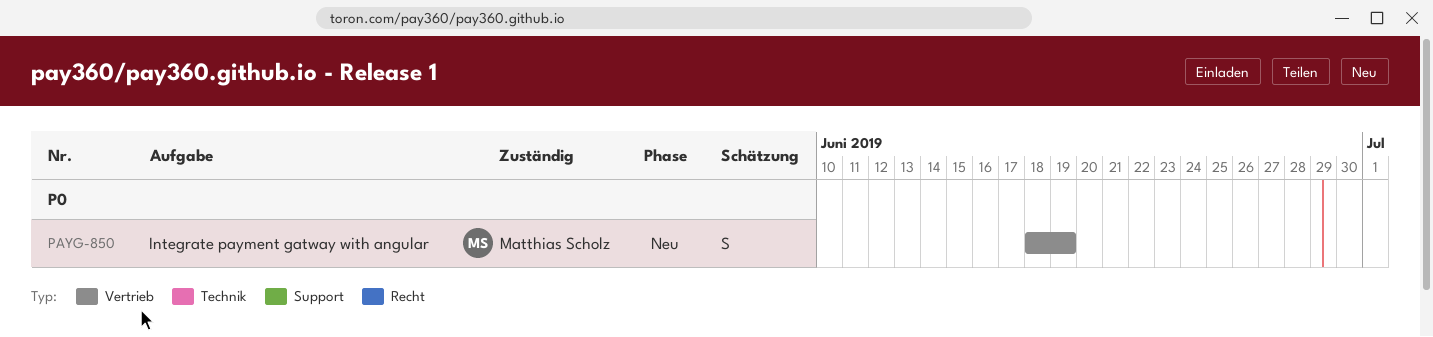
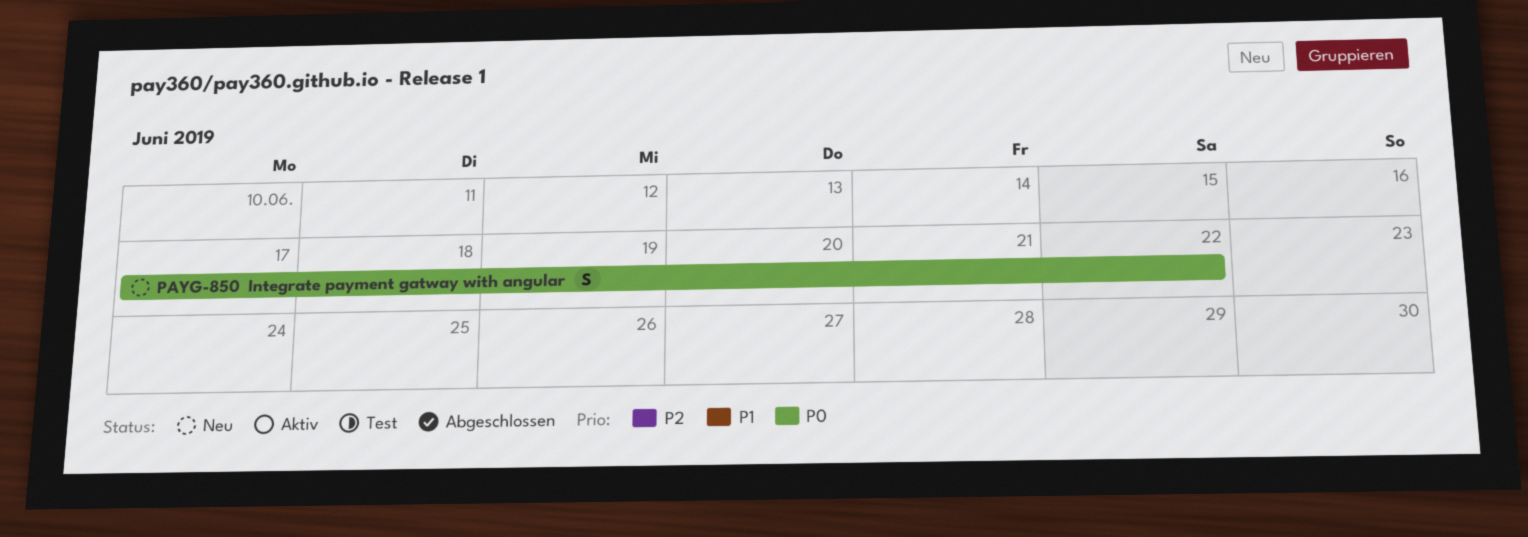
PAYG-850, start: Jun 18 -> Jun 17
PAYG-850, due: Jun 19 -> Jun 22

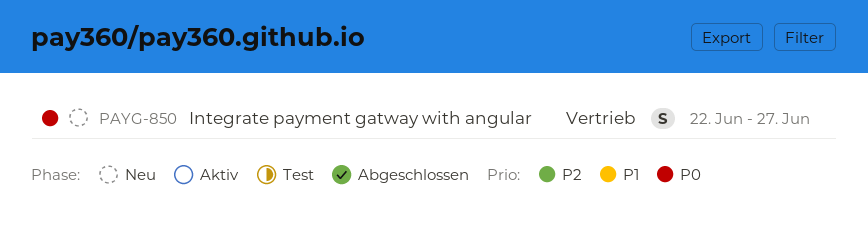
PAYG-850, start: Jun 17 -> Jun 22
PAYG-850, due: Jun 22 -> Jun 27

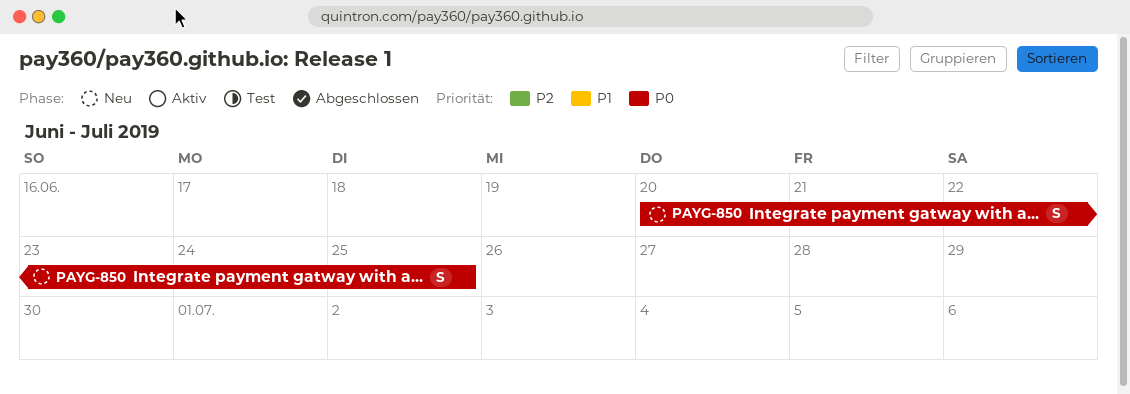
PAYG-850, start: Jun 22 -> Jun 20
PAYG-850, due: Jun 27 -> Jun 25

